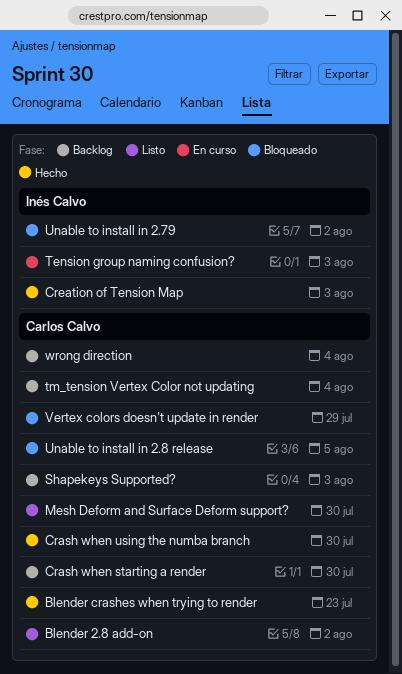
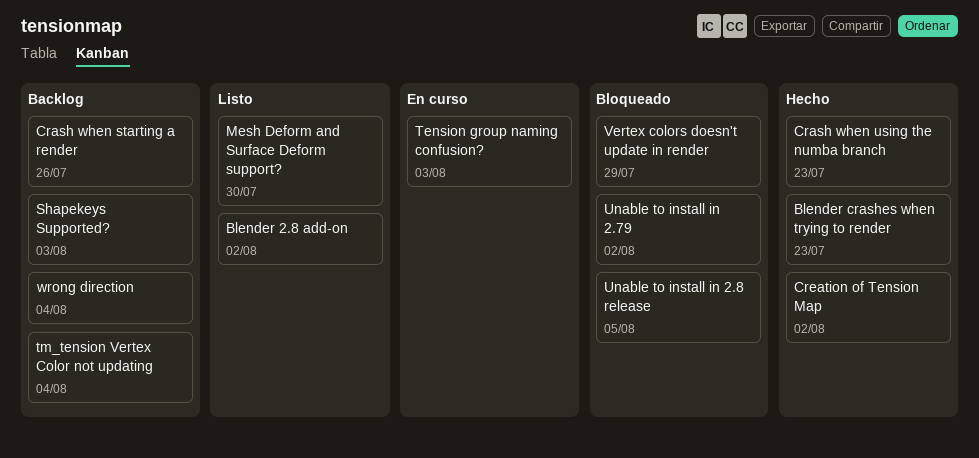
Crash when starting a render, due: Jul 30 -> Jul 26
Crash when using the numba branch, due: Jul 30 -> Jul 23
Creation of Tension Map, due: Aug 3 -> Aug 2

